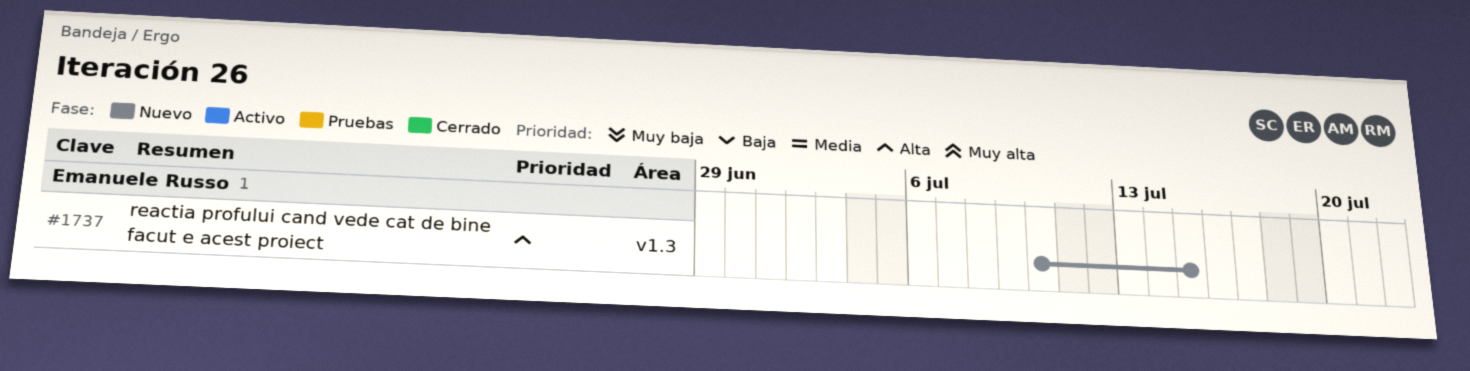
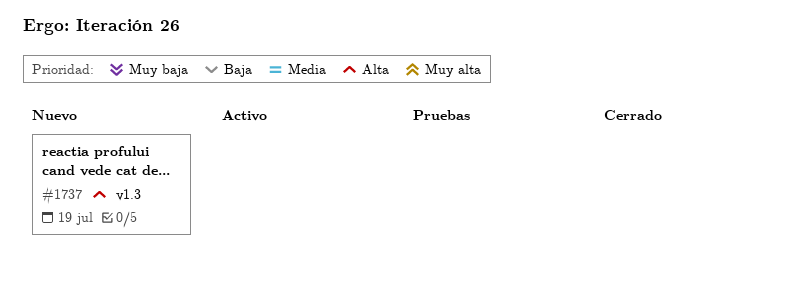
#1737, due: Jul 15 -> Jul 19

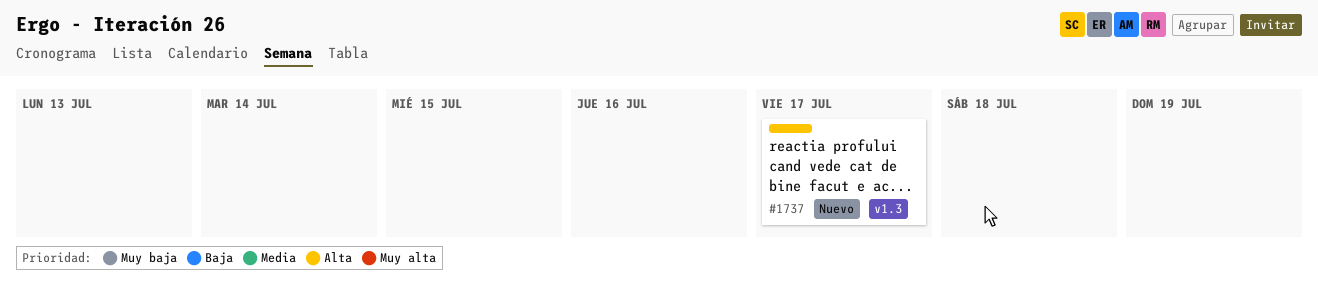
#1737, due: Jul 19 -> Jul 17

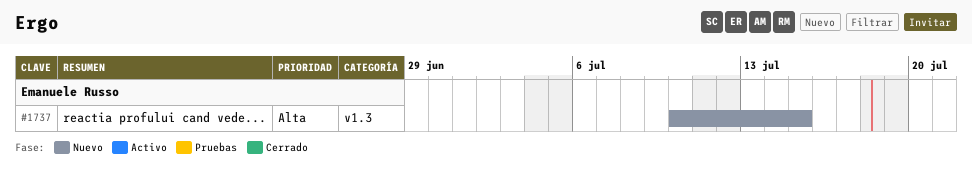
#1737, due: Jul 17 -> Jul 15

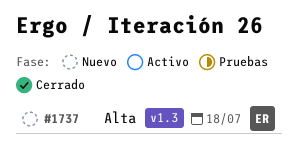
#1737, due: Jul 15 -> Jul 18

